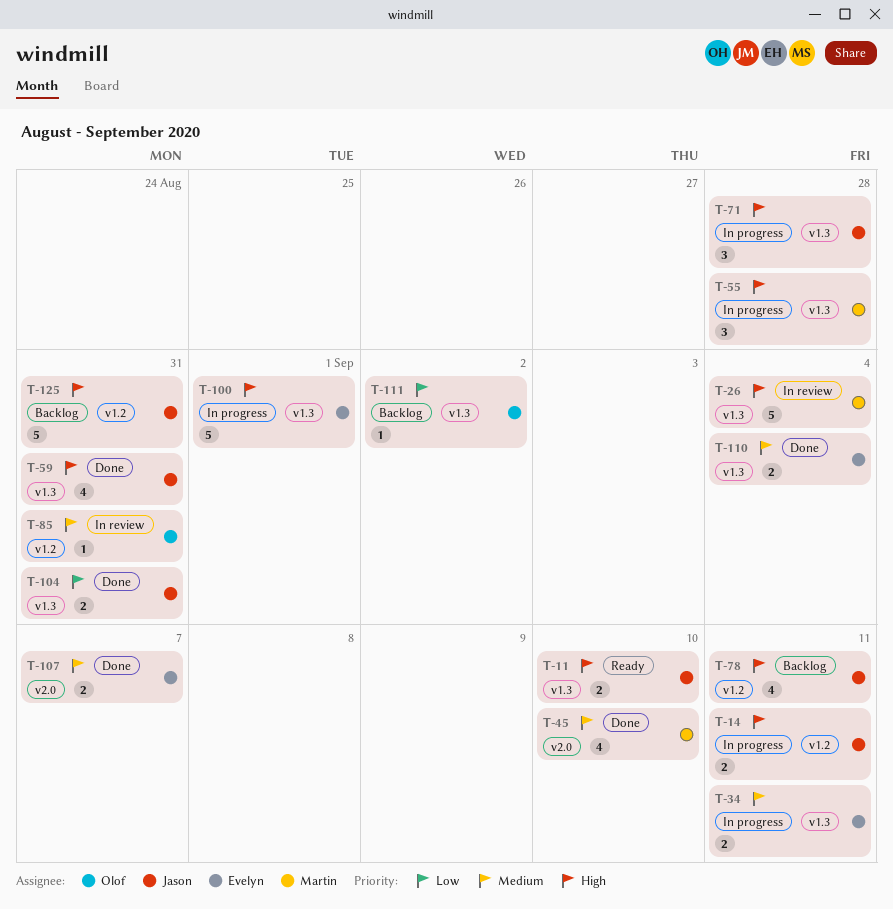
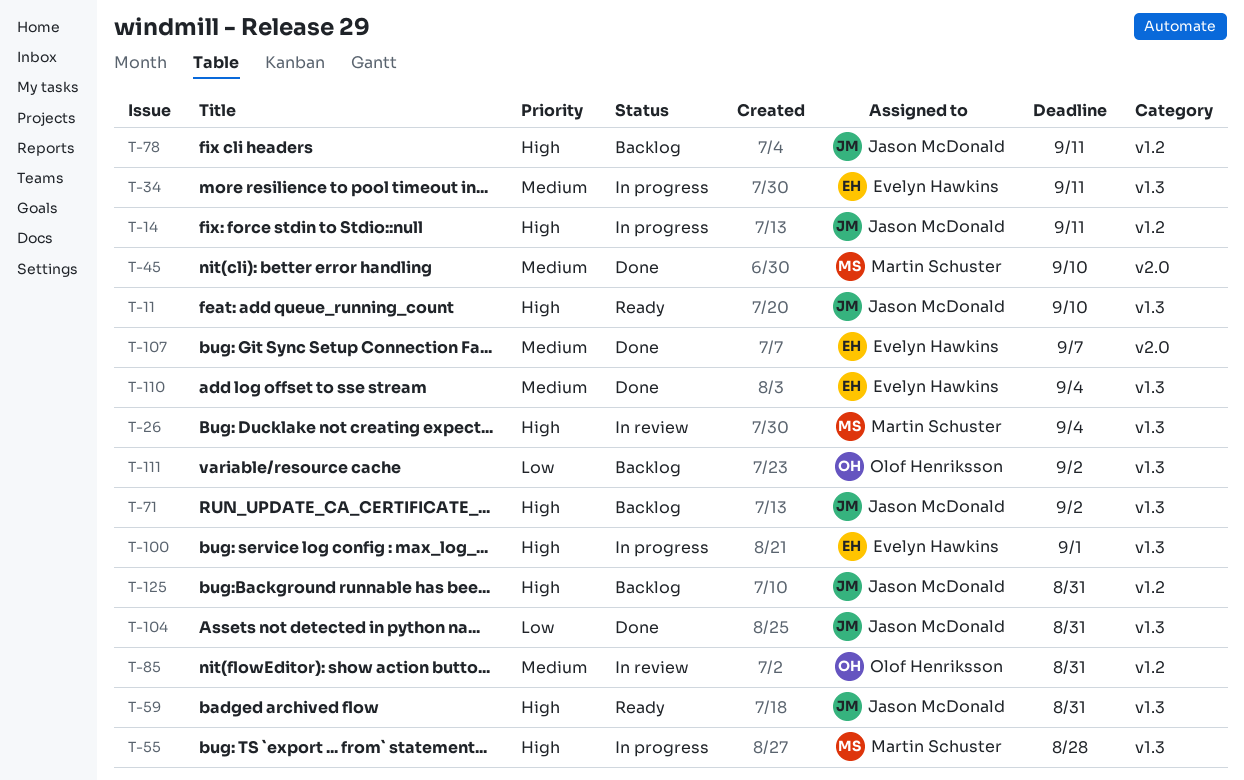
T-59, status: Done -> Ready
T-71, status: In progress -> Backlog
T-71, due: Aug 28 -> Sep 2

